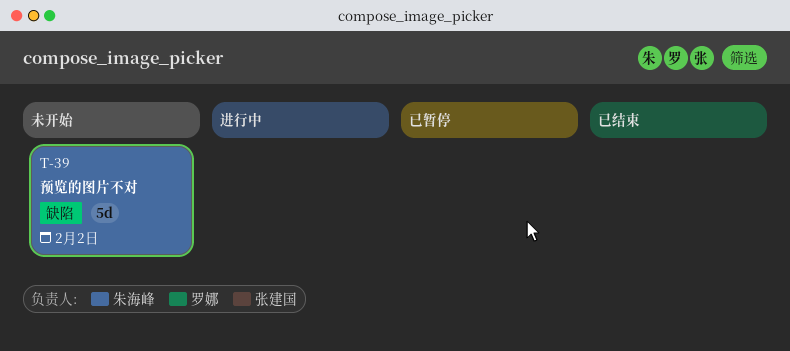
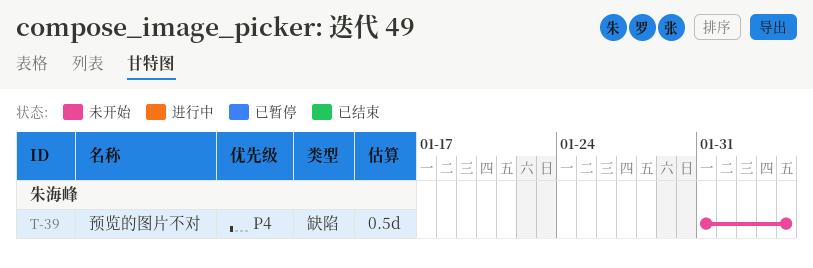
T-39, estimate: 5d -> 0.5d
T-39, due: Feb 2 -> Feb 4

